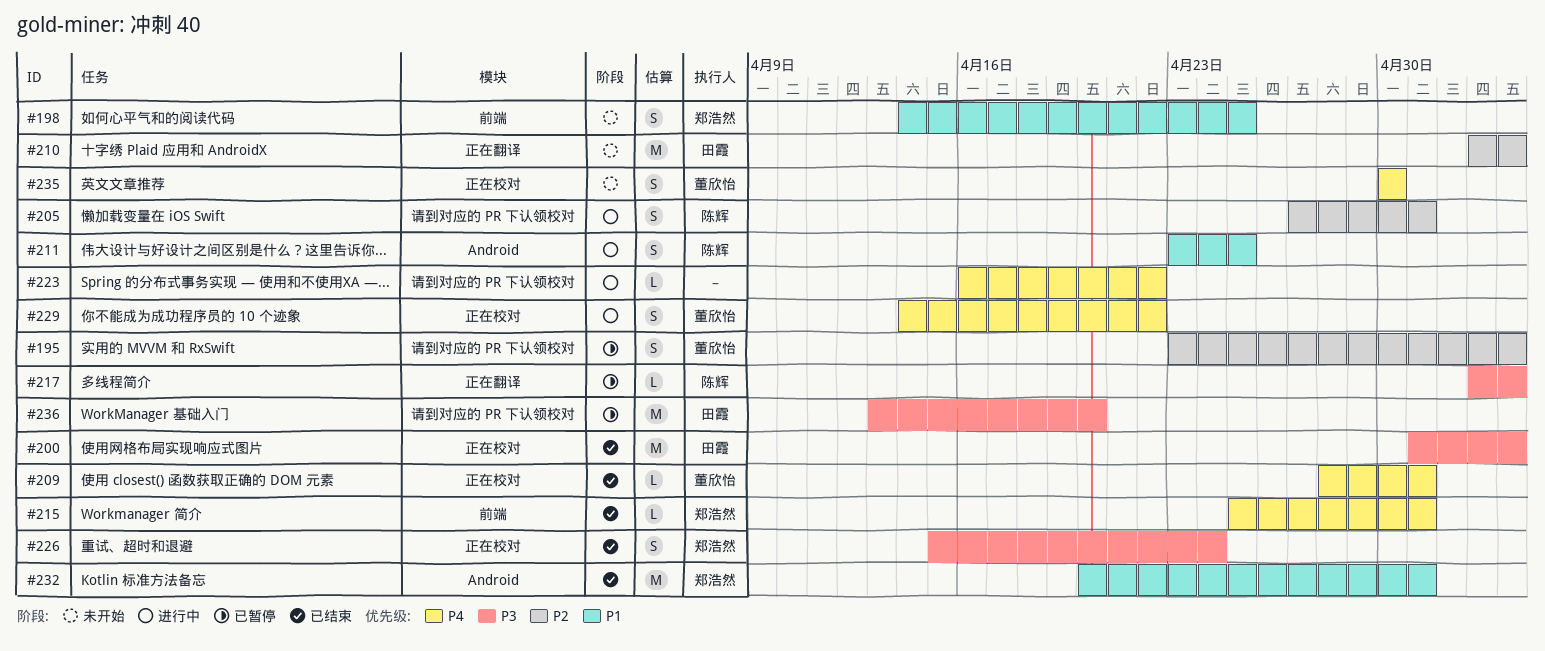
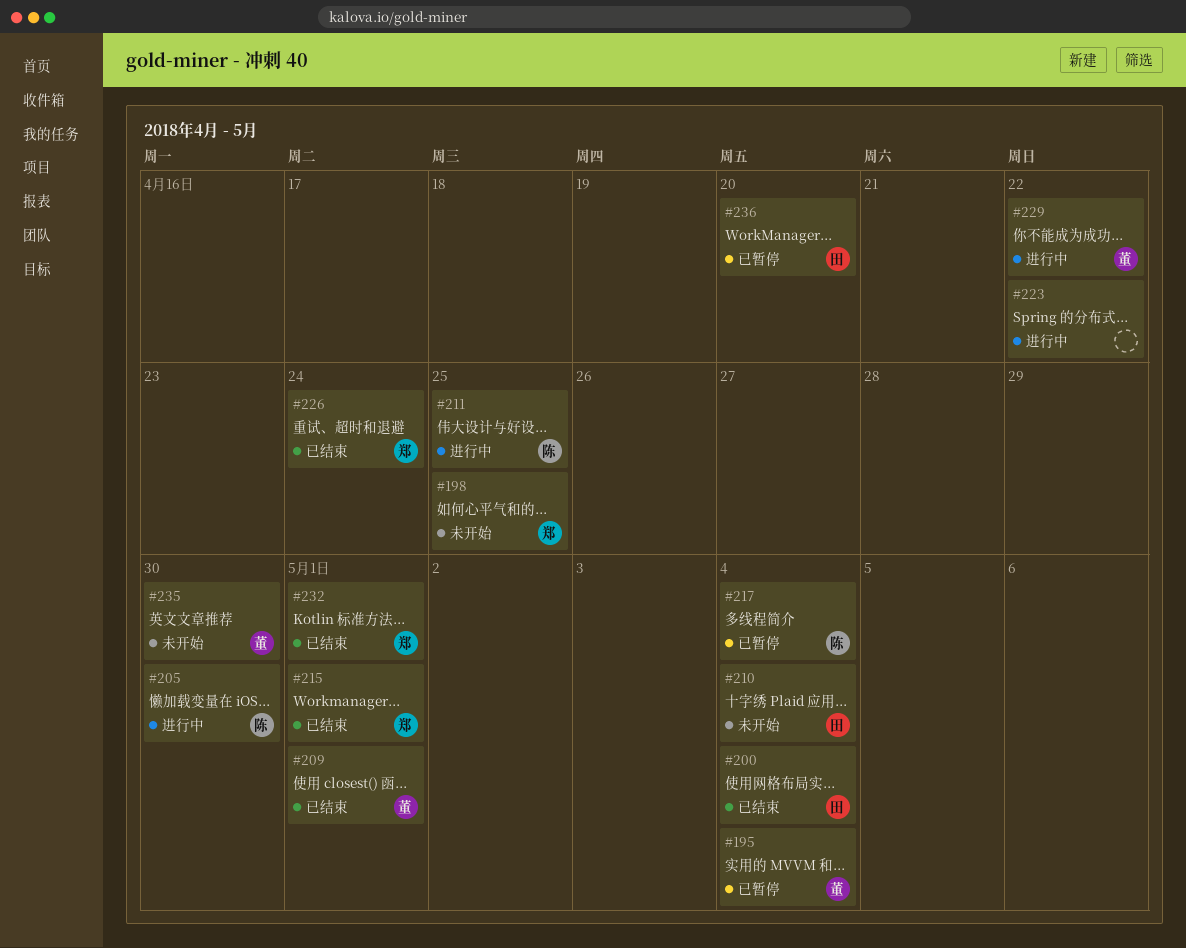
#205, due: May 1 -> Apr 30

